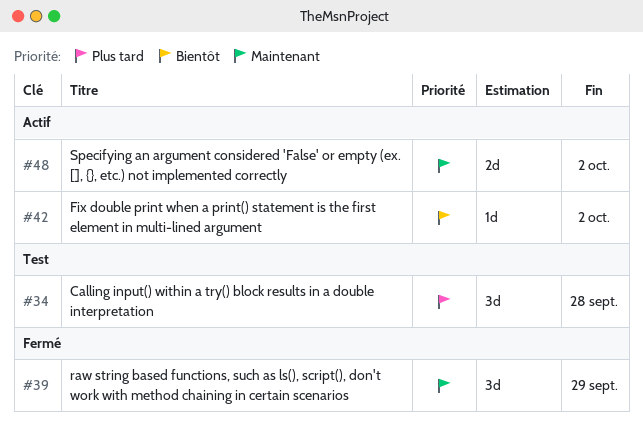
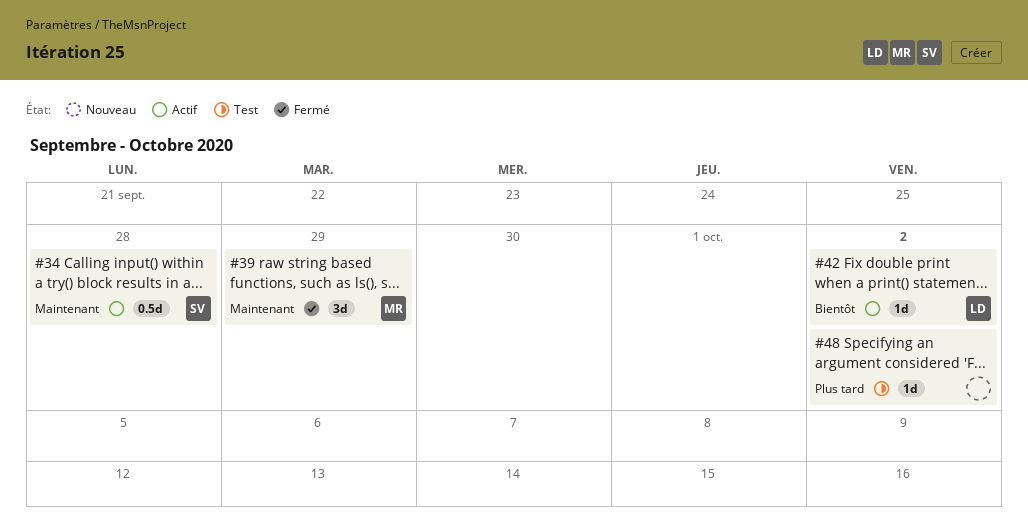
#34, status: Test -> Actif
#34, priority: Plus tard -> Maintenant
#34, estimate: 3d -> 0.5d
#48, status: Actif -> Test
#48, priority: Maintenant -> Plus tard
#48, estimate: 2d -> 1d

